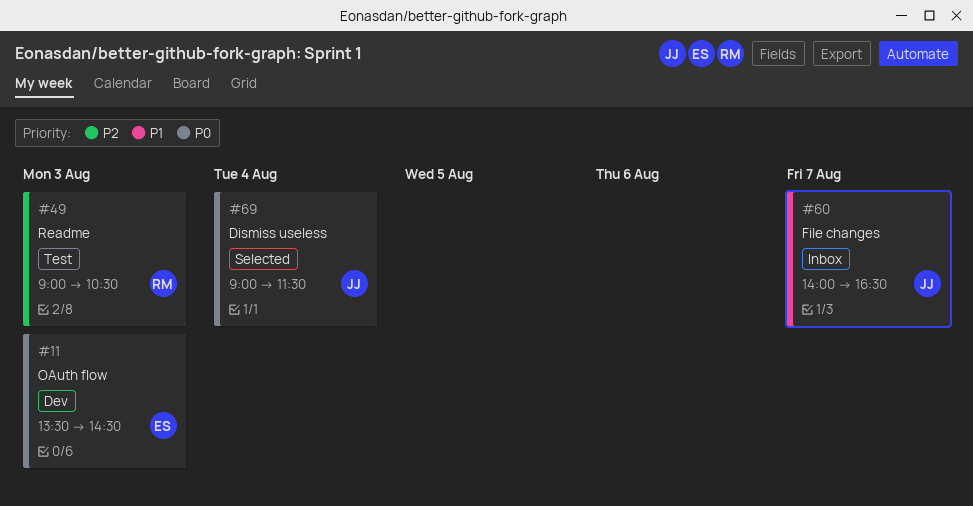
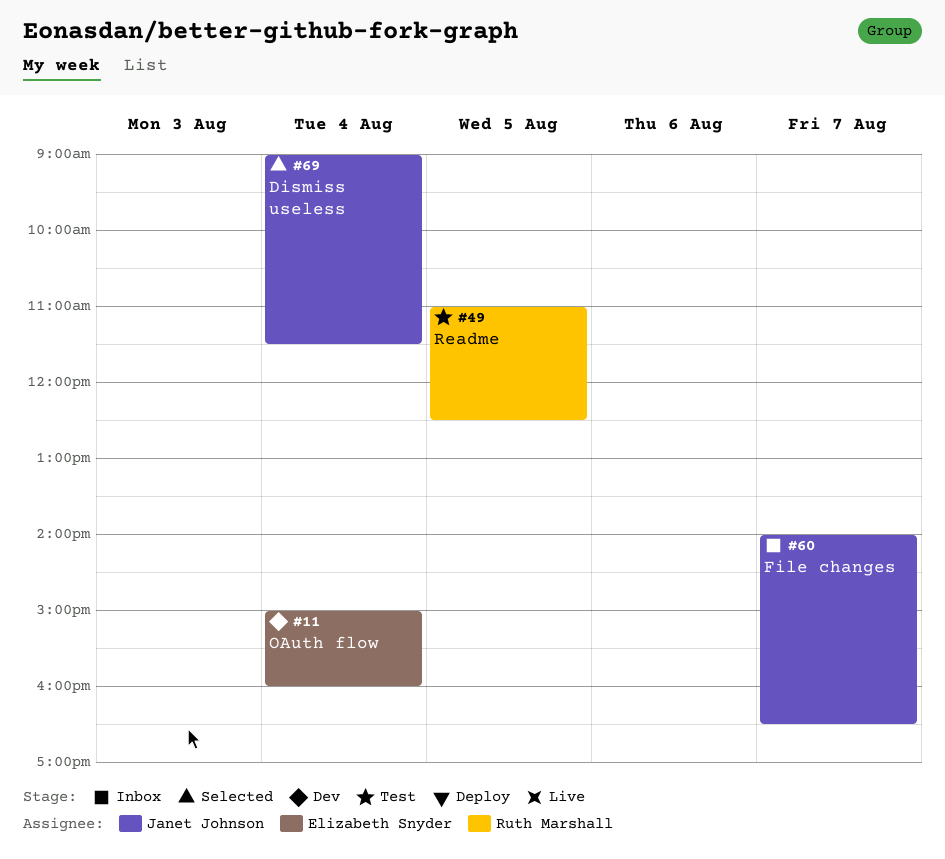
#11, day: Aug 3 -> Aug 4
#11, begins: 13:30 -> 15:00
#11, ends: 14:30 -> 16:00
#49, day: Aug 3 -> Aug 5
#49, begins: 09:00 -> 11:00
#49, ends: 10:30 -> 12:30

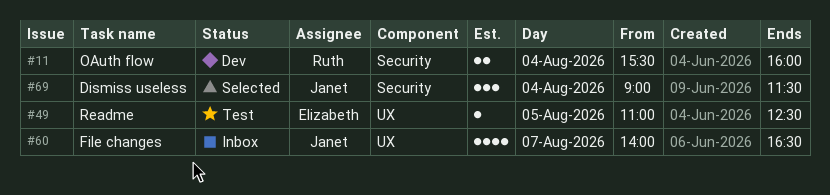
#11, owner: Elizabeth Snyder -> Ruth Marshall
#11, begins: 15:00 -> 15:30
#49, owner: Ruth Marshall -> Elizabeth Snyder

